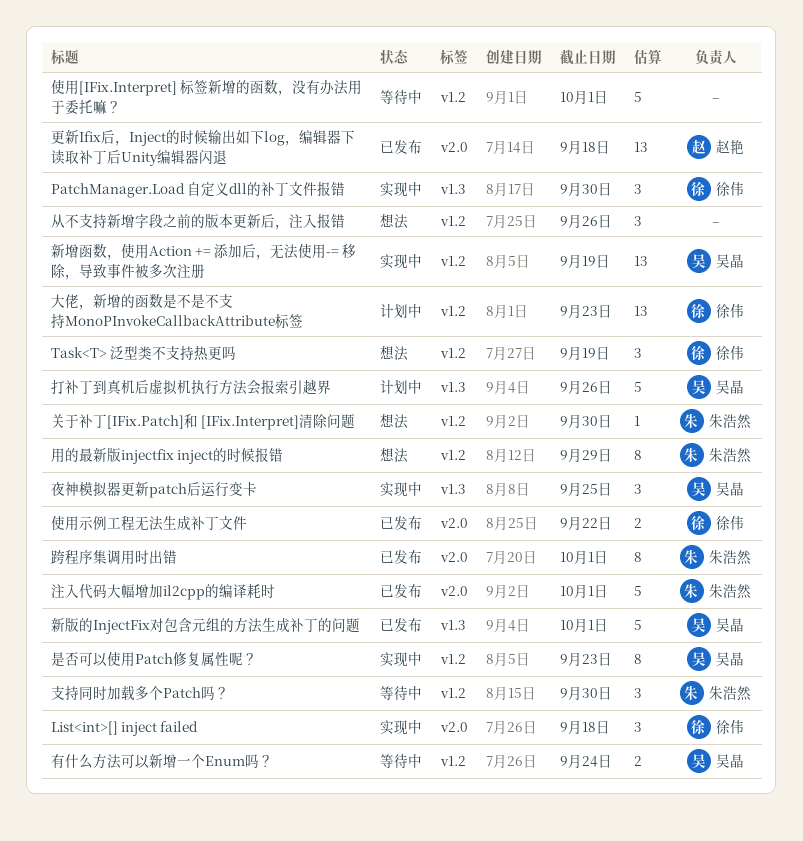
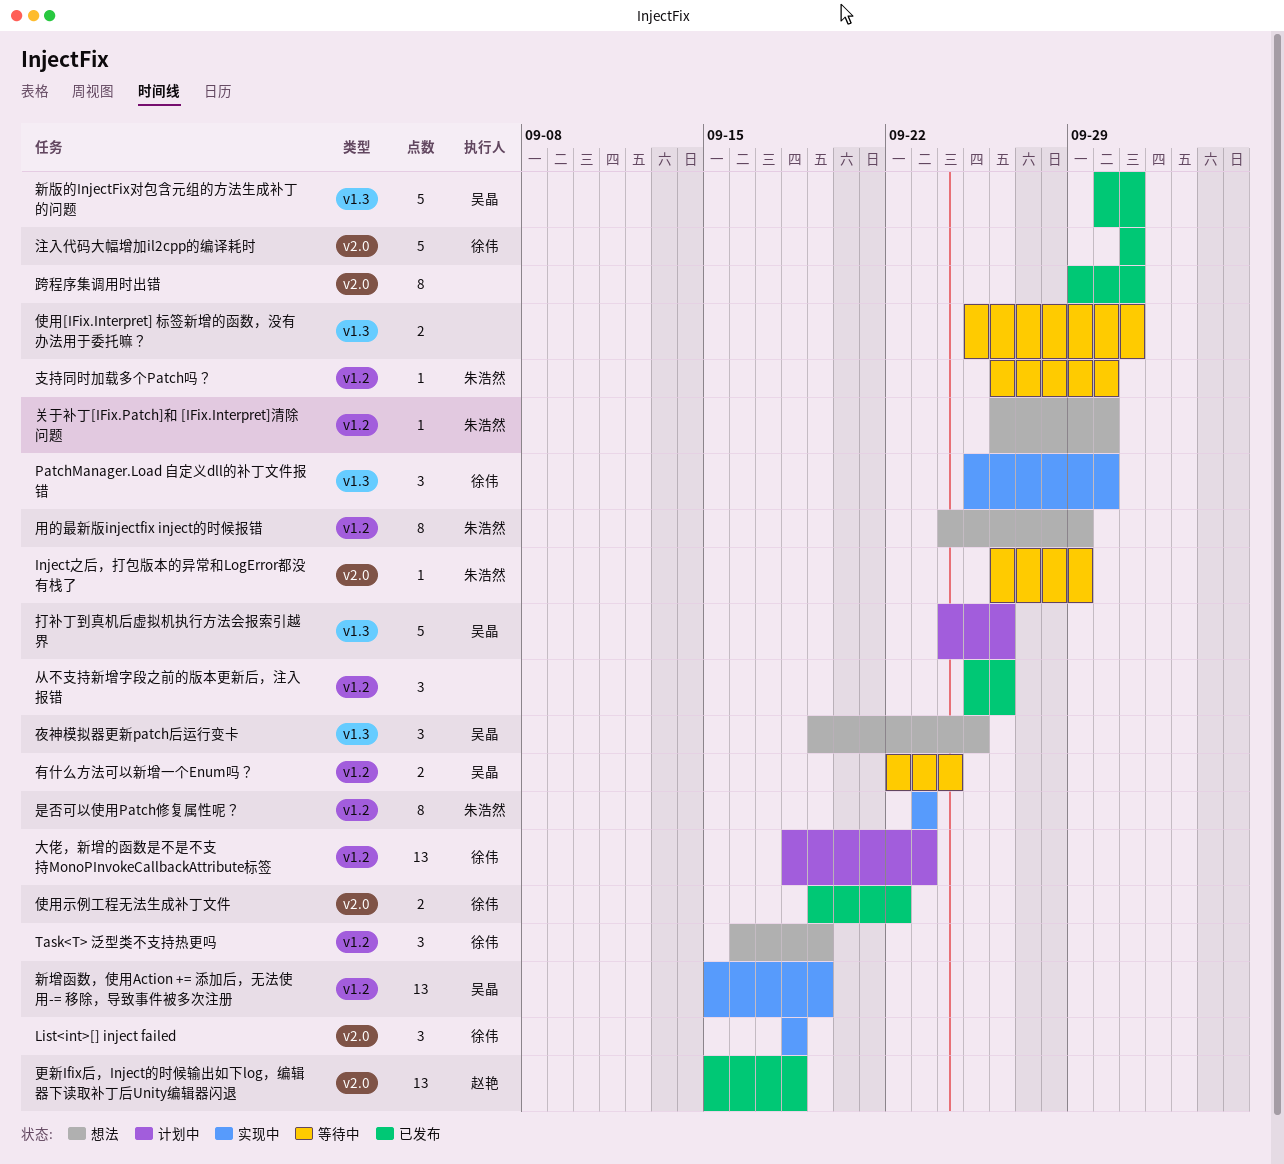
Inject之后，打包版本的异常和LogError都没有栈了: none -> present
从不支持新增字段之前的版本更新后，注入报错, status: 想法 -> 已发布
使用[IFix.Interpret] 标签新增的函数，没有办法用于委托嘛？, label: v1.2 -> v1.3
使用[IFix.Interpret] 标签新增的函数，没有办法用于委托嘛？, estimate: 5 -> 2
夜神模拟器更新patch后运行变卡, status: 实现中 -> 想法
支持同时加载多个Patch吗？, estimate: 3 -> 1
是否可以使用Patch修复属性呢？, owner: 吴晶 -> 朱浩然
注入代码大幅增加il2cpp的编译耗时, owner: 朱浩然 -> 徐伟
跨程序集调用时出错, owner: 朱浩然 -> none

